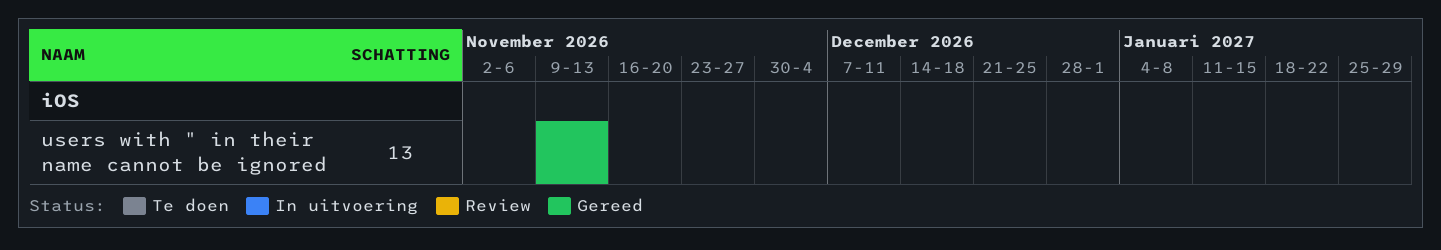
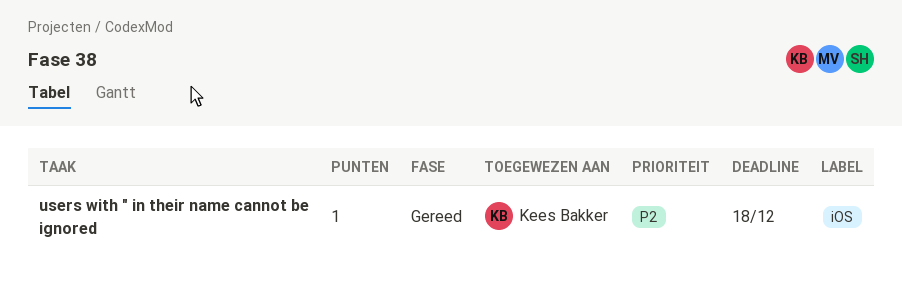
users with " in their name cannot be ignored, estimate: 13 -> 1
users with " in their name cannot be ignored, due: Nov 13 -> Dec 18

